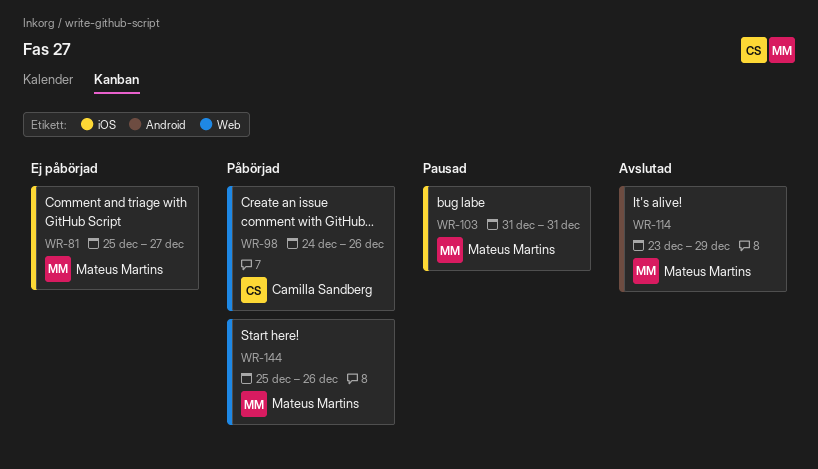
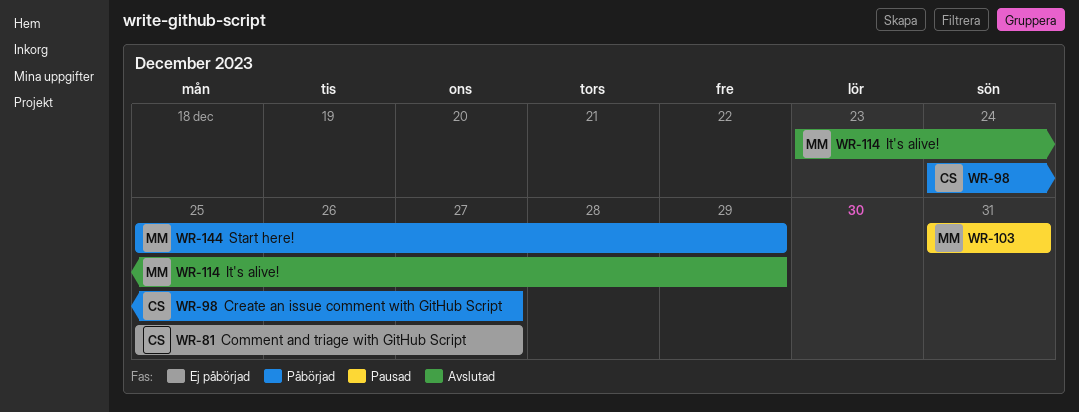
WR-81, owner: Mateus Martins -> Camilla Sandberg
WR-98, due: Dec 26 -> Dec 27
WR-144, due: Dec 26 -> Dec 29

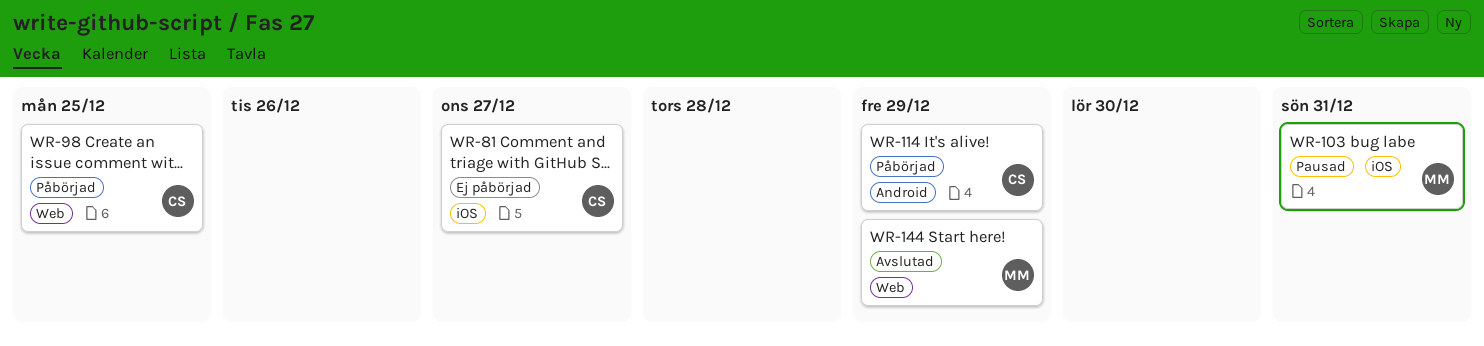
WR-98, due: Dec 27 -> Dec 25
WR-114, status: Avslutad -> Påbörjad
WR-114, owner: MM -> CS
WR-144, status: Påbörjad -> Avslutad

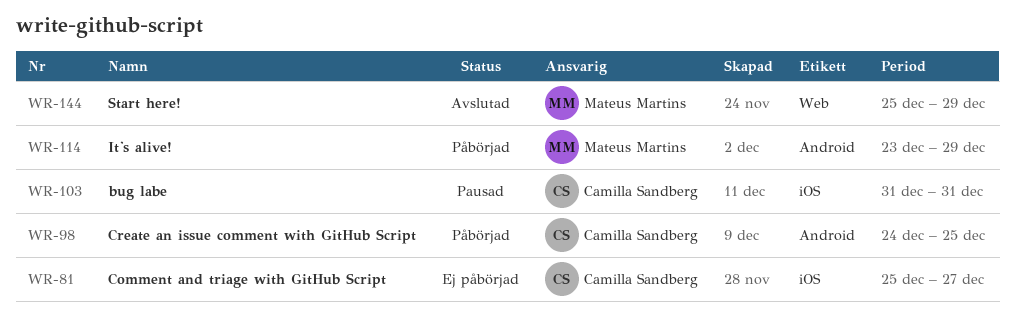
WR-98, label: Web -> Android
WR-103, owner: Mateus Martins -> Camilla Sandberg
WR-114, owner: Camilla Sandberg -> Mateus Martins

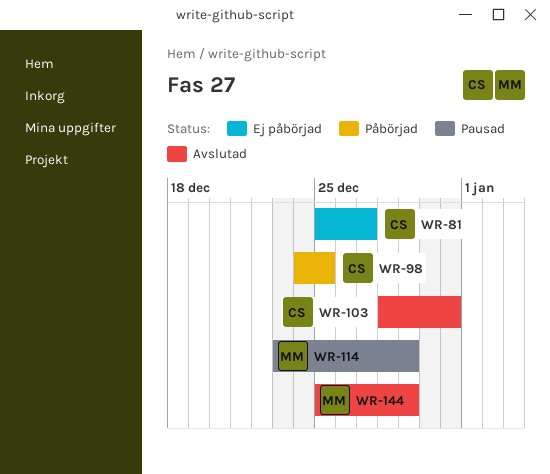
WR-103, status: Pausad -> Avslutad
WR-103, start: Dec 31 -> Dec 28
WR-114, status: Påbörjad -> Pausad

